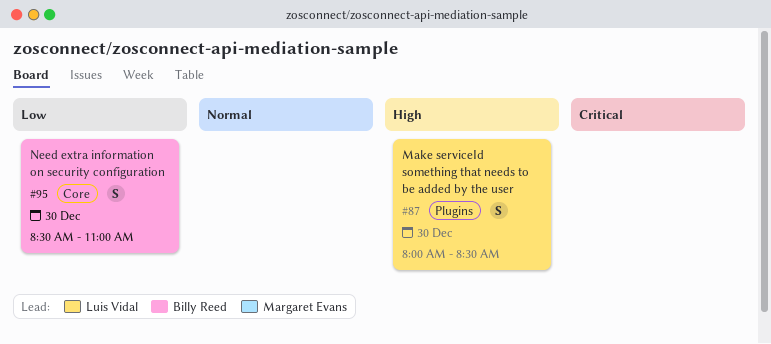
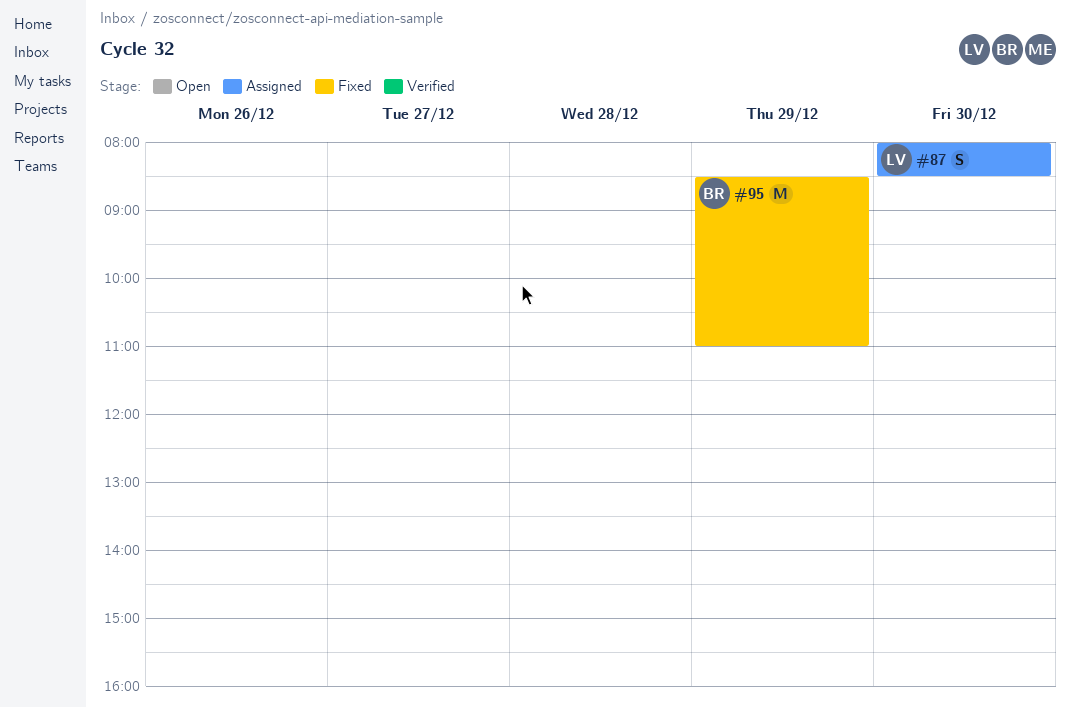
#95, estimate: S -> M
#95, day: Dec 30 -> Dec 29

